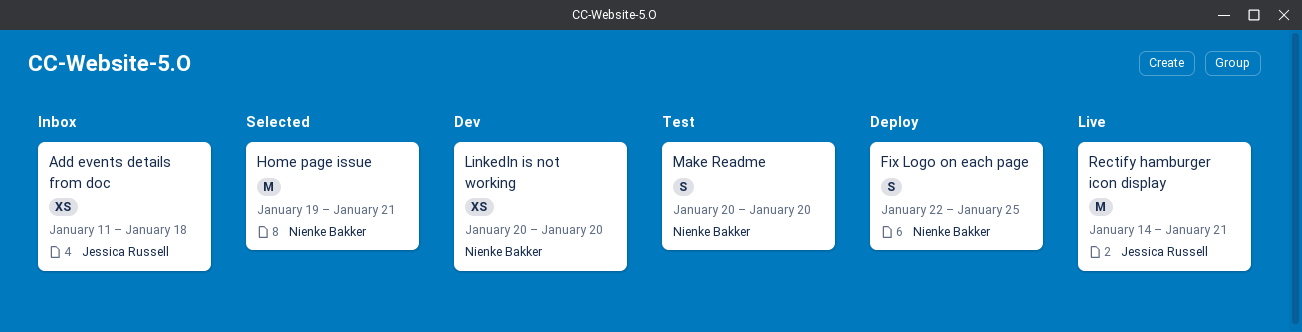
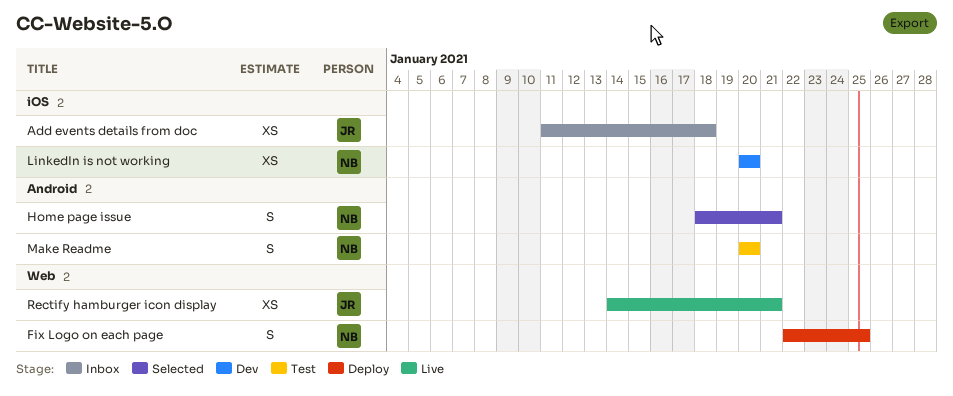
Home page issue, estimate: M -> S
Home page issue, start: Jan 19 -> Jan 18
Rectify hamburger icon display, estimate: M -> XS

